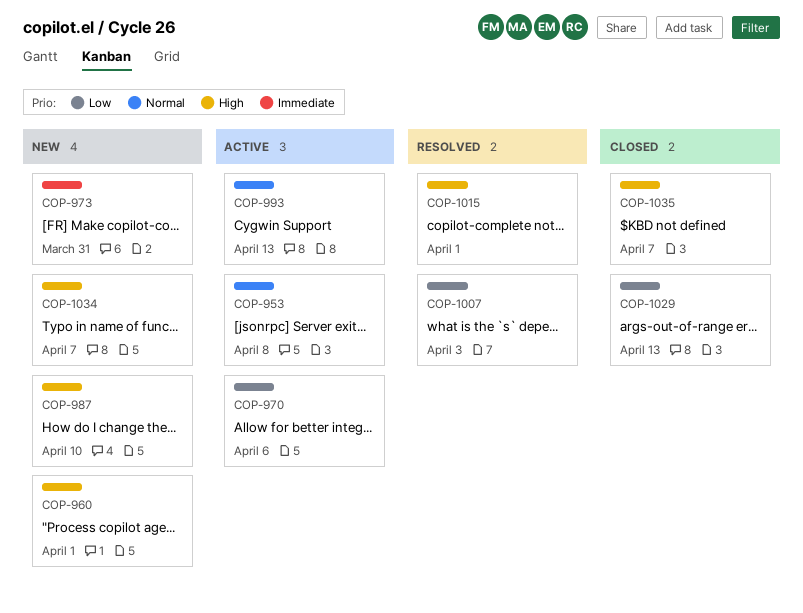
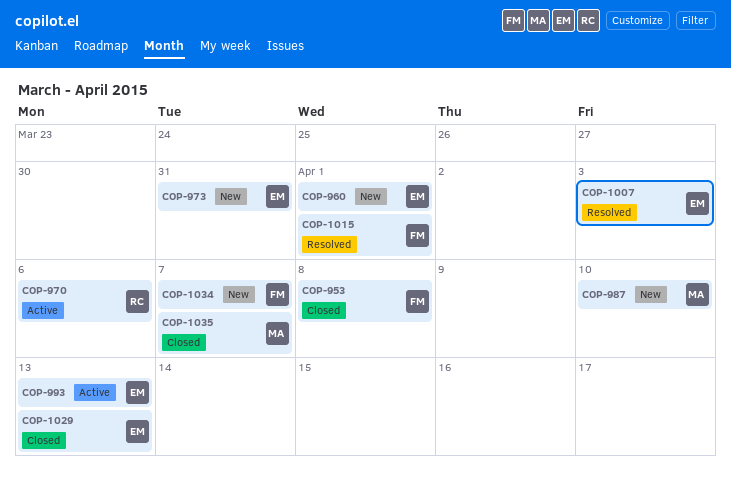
COP-953, status: Active -> Closed

